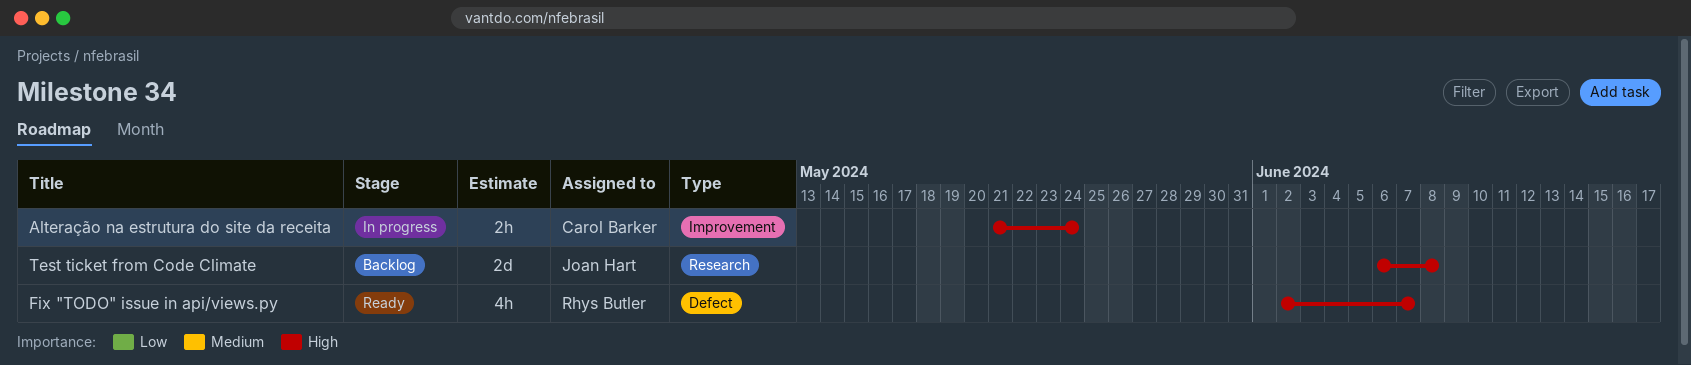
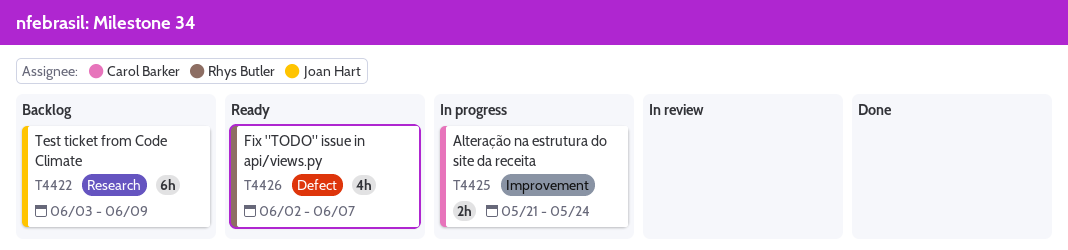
Test ticket from Code Climate, estimate: 2d -> 6h
Test ticket from Code Climate, start: Jun 6 -> Jun 3
Test ticket from Code Climate, due: Jun 8 -> Jun 9

